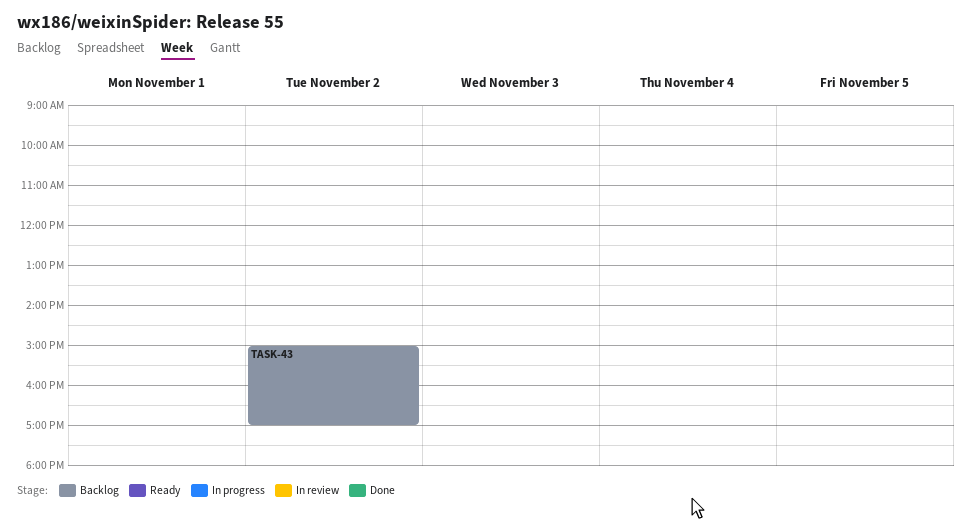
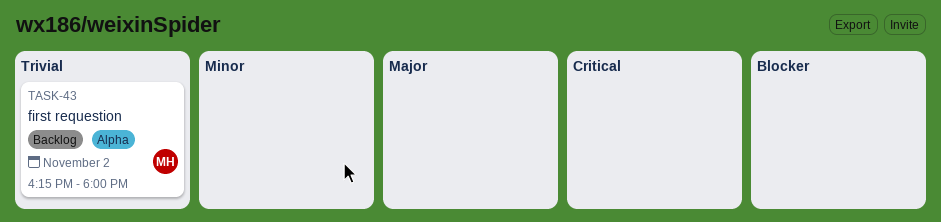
TASK-43, begins: 15:00 -> 16:15
TASK-43, ends: 17:00 -> 18:00

